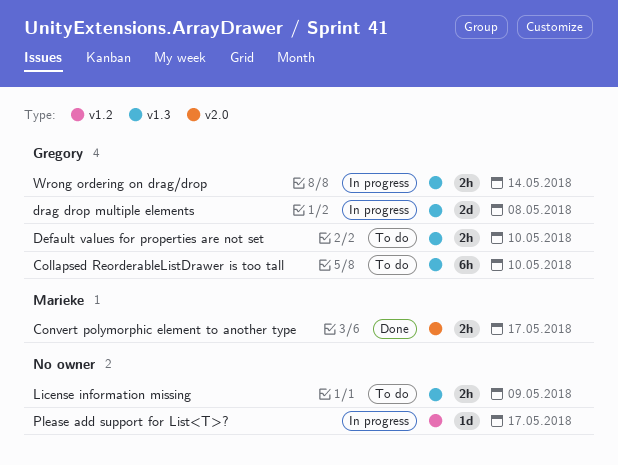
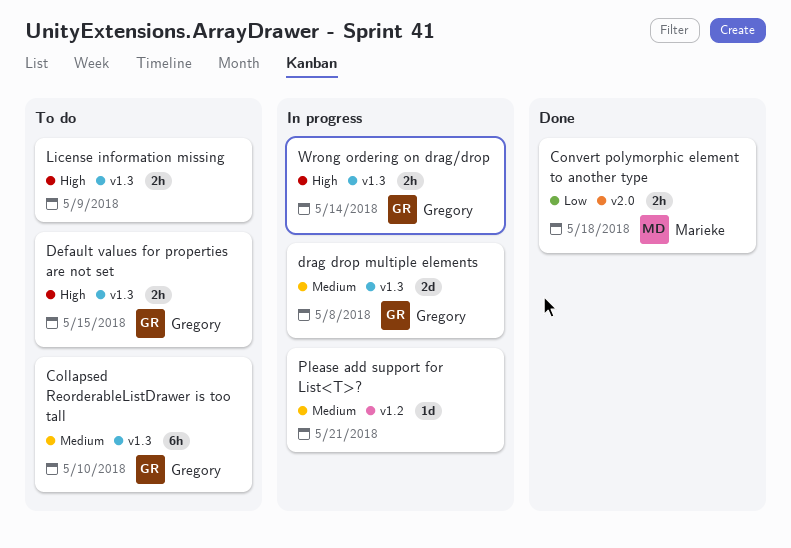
Convert polymorphic element to another type, due: May 17 -> May 18
Default values for properties are not set, due: May 10 -> May 15
Please add support for List<T>?, due: May 17 -> May 21

